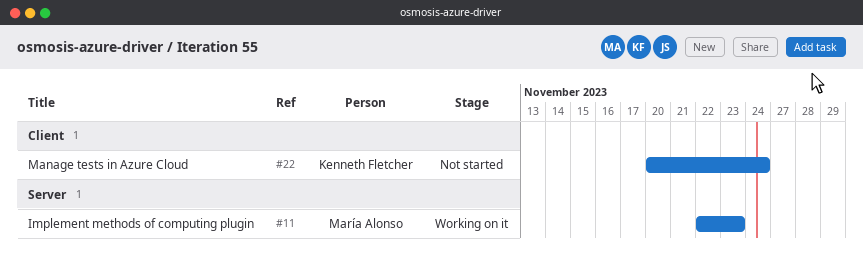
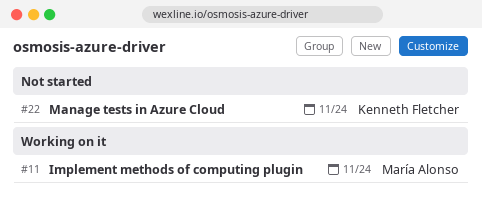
#11, due: Nov 23 -> Nov 24

